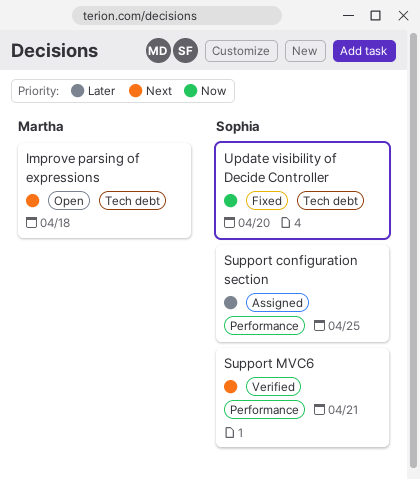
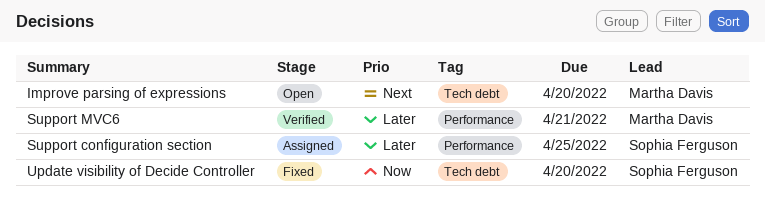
Improve parsing of expressions, due: Apr 18 -> Apr 20
Support MVC6, owner: Sophia Ferguson -> Martha Davis
Support MVC6, priority: Next -> Later

